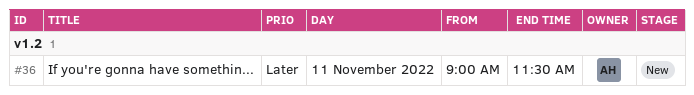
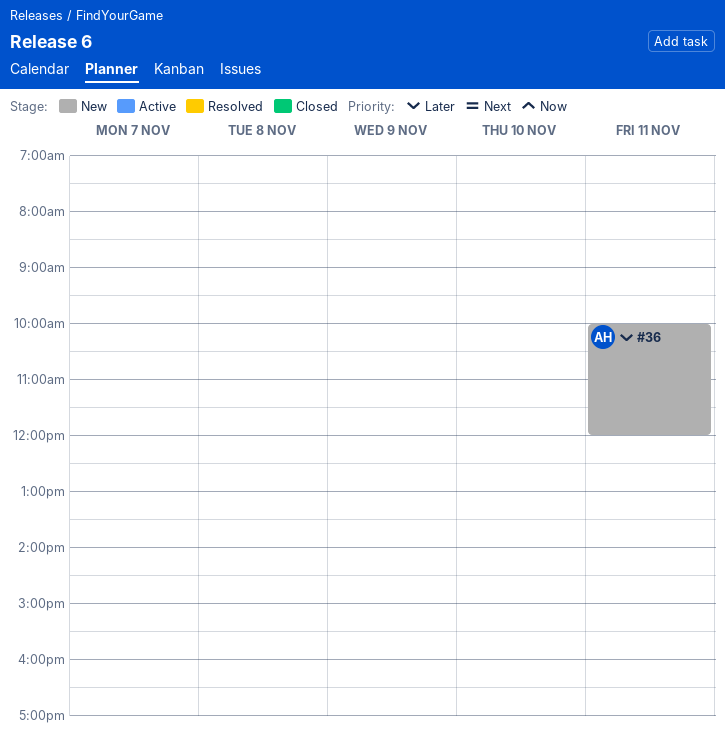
#36, begins: 09:00 -> 10:00
#36, ends: 11:30 -> 12:00

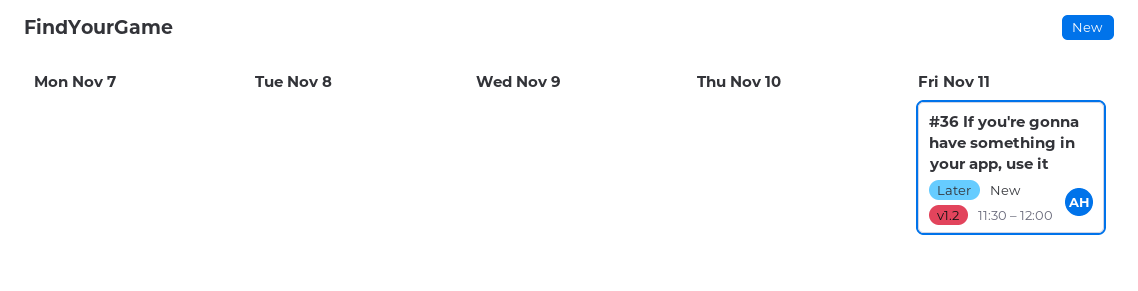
#36, begins: 10:00 -> 11:30

